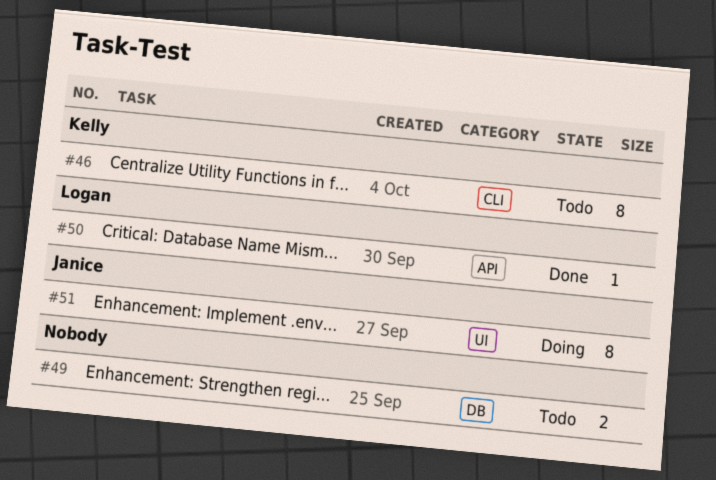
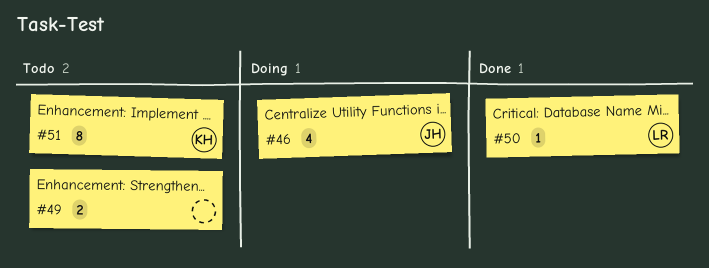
#46, status: Todo -> Doing
#46, owner: Kelly -> Janice
#46, estimate: 8 -> 4
#51, status: Doing -> Todo
#51, owner: Janice -> Kelly

